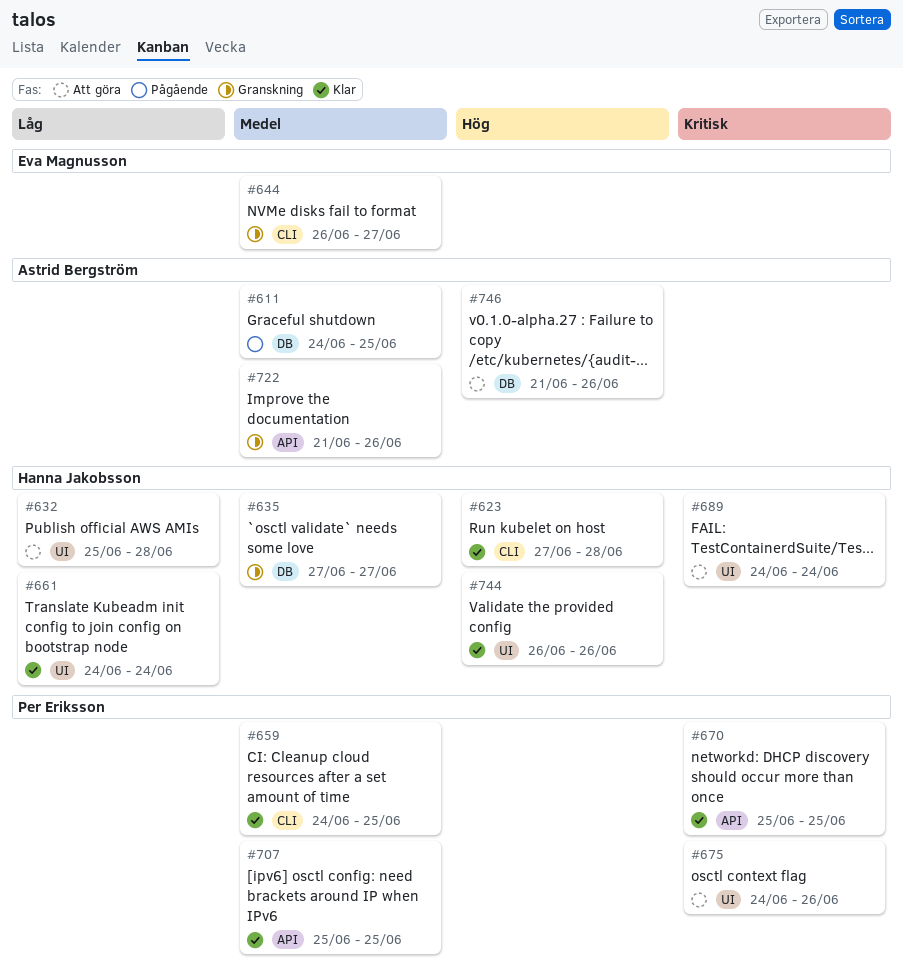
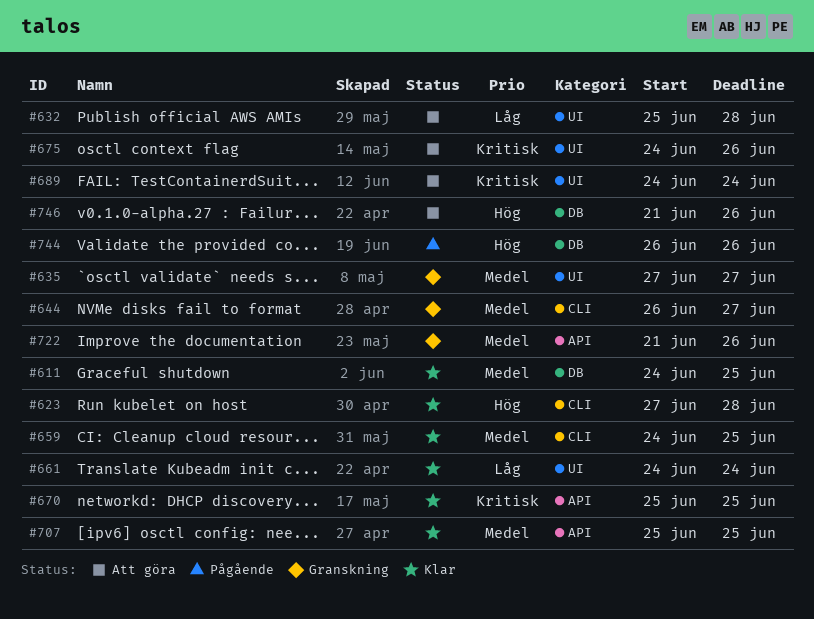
#611, status: Pågående -> Klar
#635, label: DB -> UI
#744, status: Klar -> Pågående
#744, label: UI -> DB

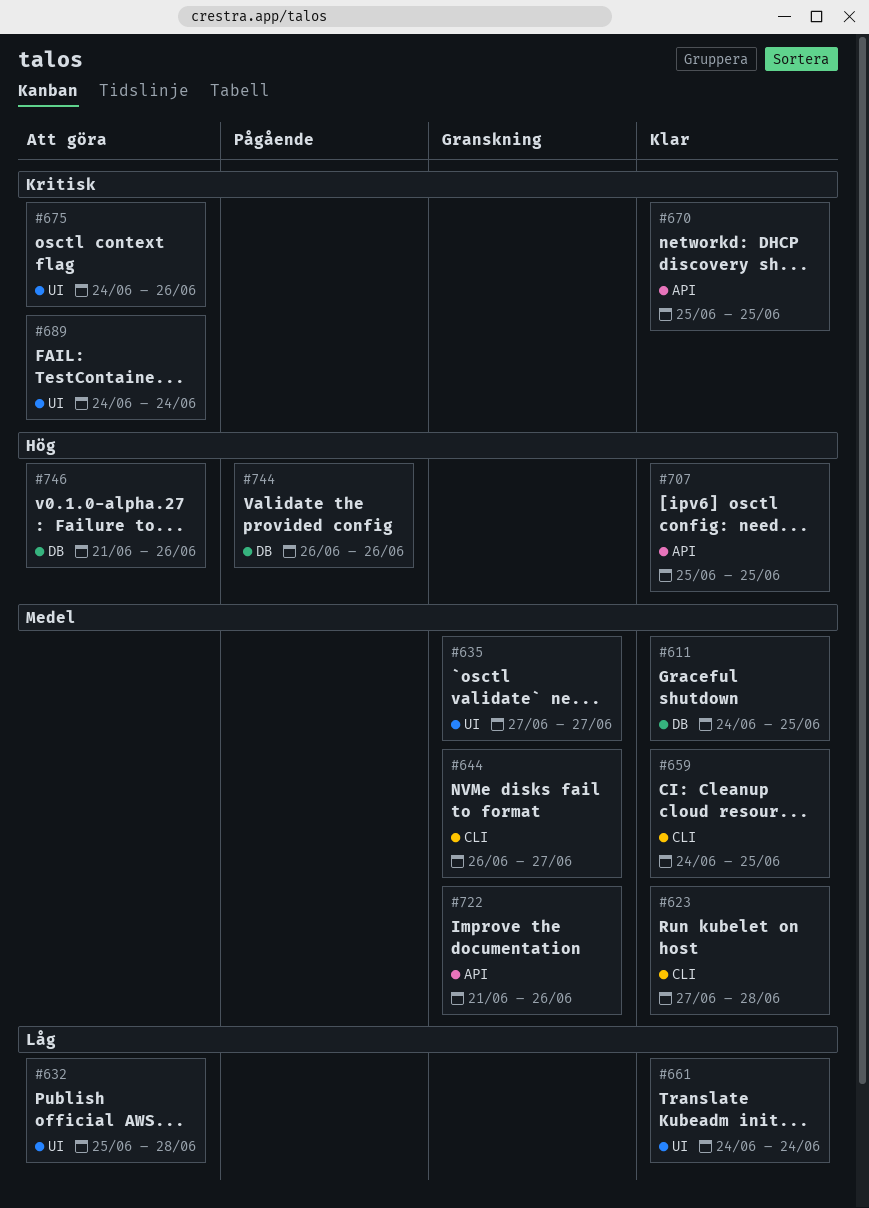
#623, priority: Hög -> Medel
#707, priority: Medel -> Hög

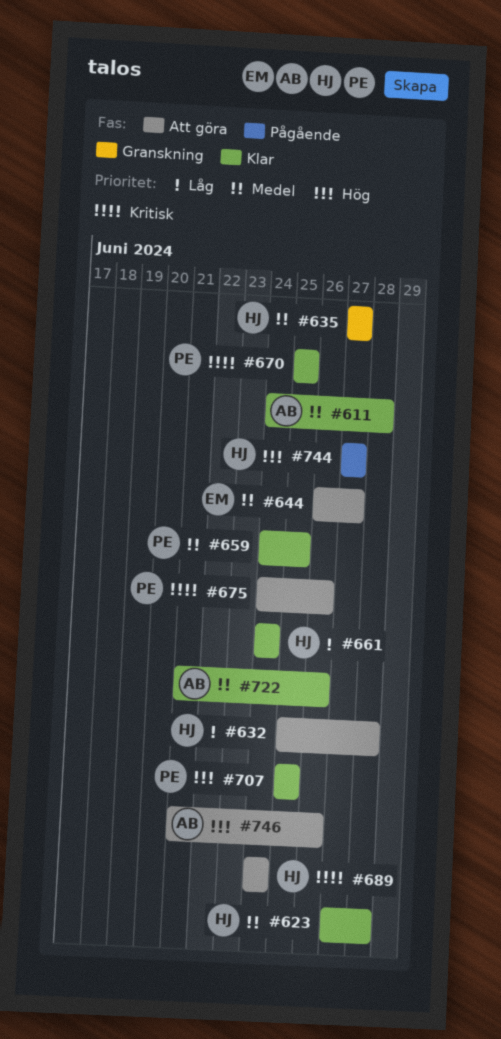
#611, due: Jun 25 -> Jun 28
#644, status: Granskning -> Att göra
#722, status: Granskning -> Klar
#744, start: Jun 26 -> Jun 27
#744, due: Jun 26 -> Jun 27

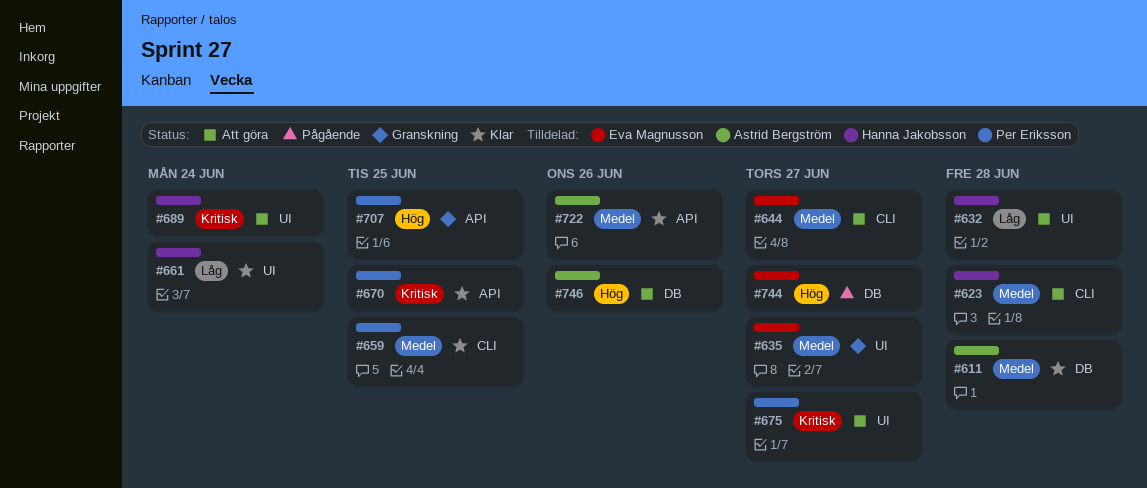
#623, status: Klar -> Att göra
#635, owner: Hanna Jakobsson -> Eva Magnusson
#675, due: Jun 26 -> Jun 27
#707, status: Klar -> Granskning
#744, owner: Hanna Jakobsson -> Eva Magnusson

